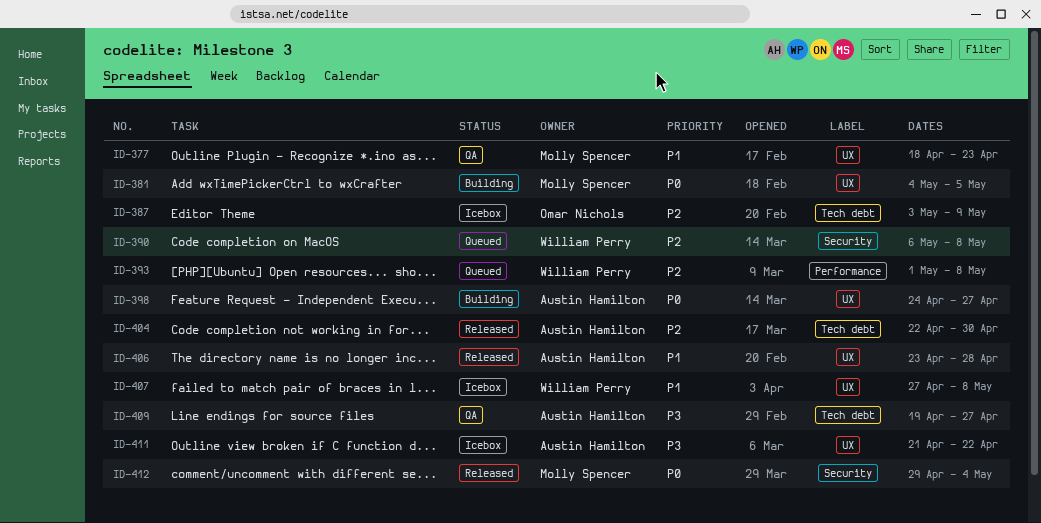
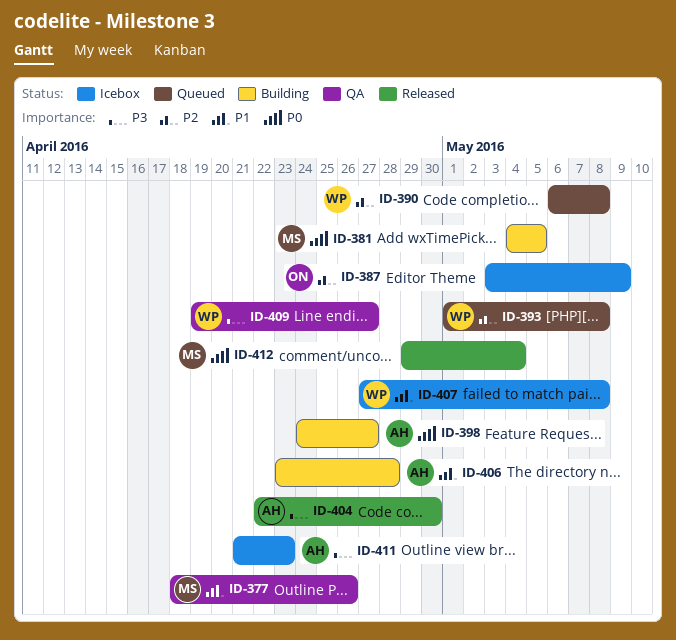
ID-377, due: Apr 23 -> Apr 26
ID-404, priority: P2 -> P3
ID-406, status: Released -> Building
ID-409, owner: Austin Hamilton -> William Perry
ID-411, due: Apr 22 -> Apr 23

